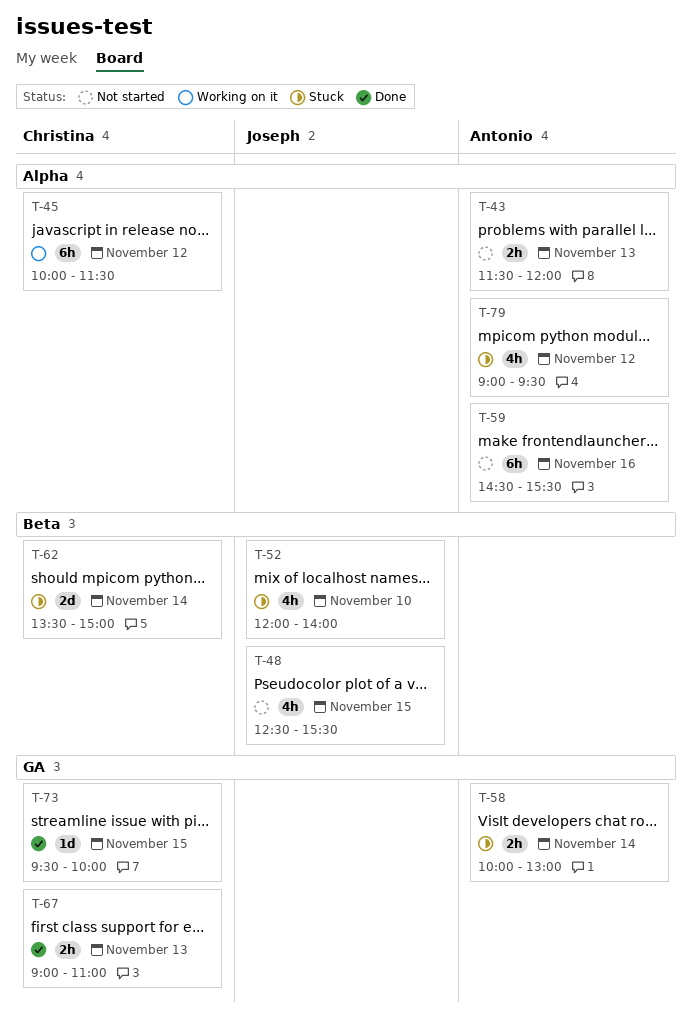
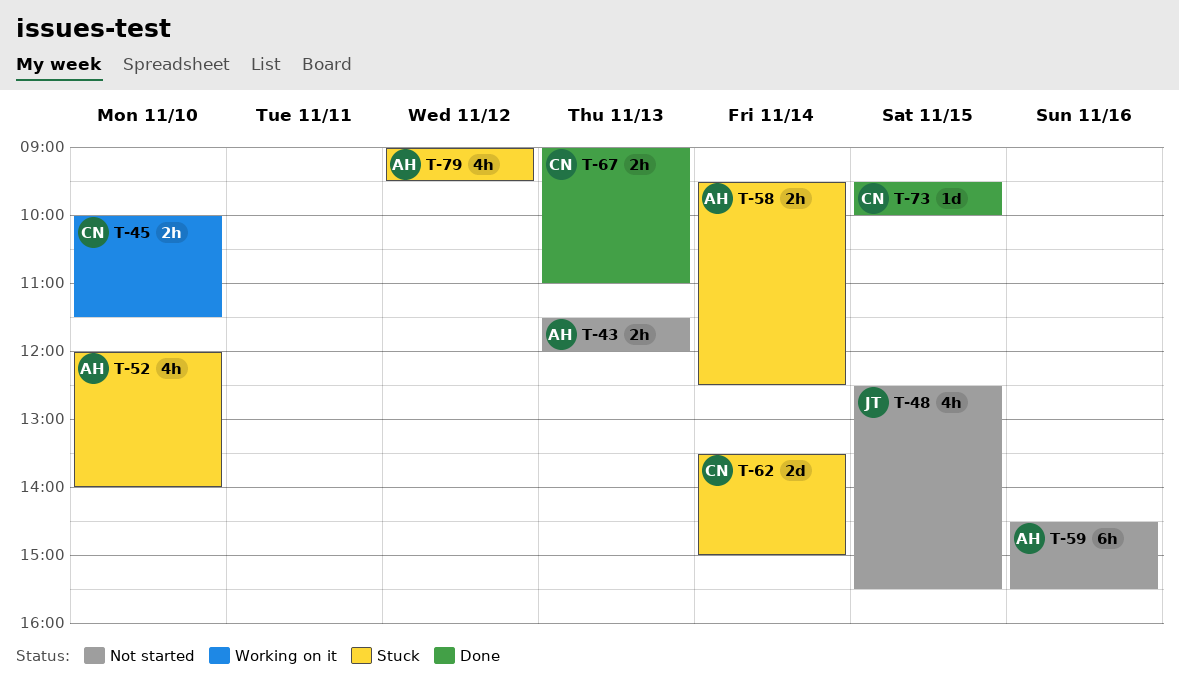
T-45, estimate: 6h -> 2h
T-45, day: Nov 12 -> Nov 10
T-52, owner: Joseph -> Antonio
T-58, begins: 10:00 -> 09:30
T-58, ends: 13:00 -> 12:30

